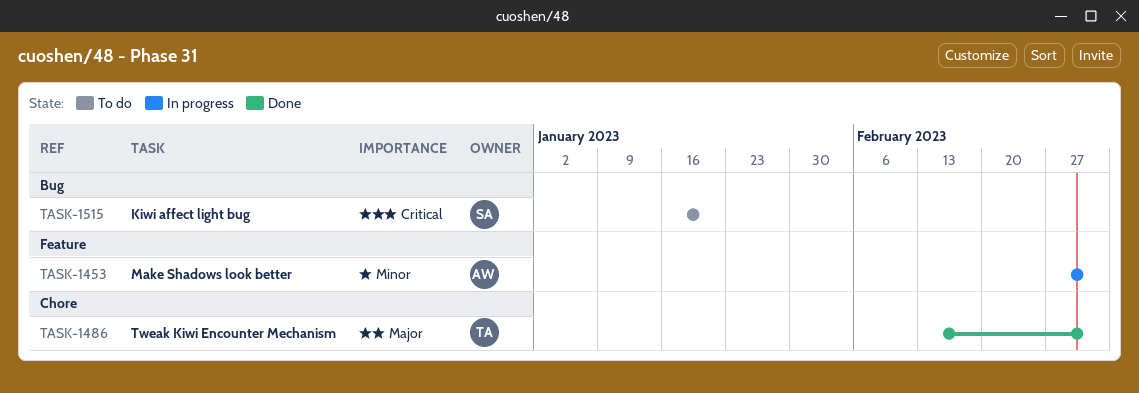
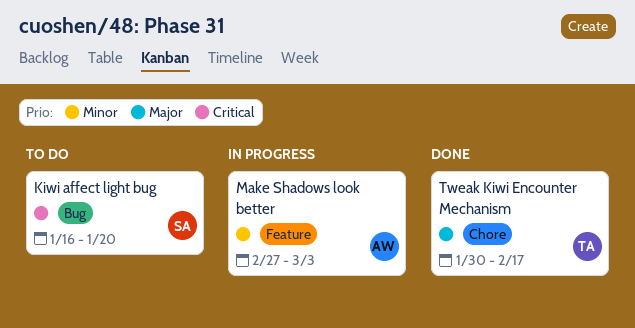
Tweak Kiwi Encounter Mechanism, start: Feb 13 -> Jan 30
Tweak Kiwi Encounter Mechanism, due: Mar 3 -> Feb 17

